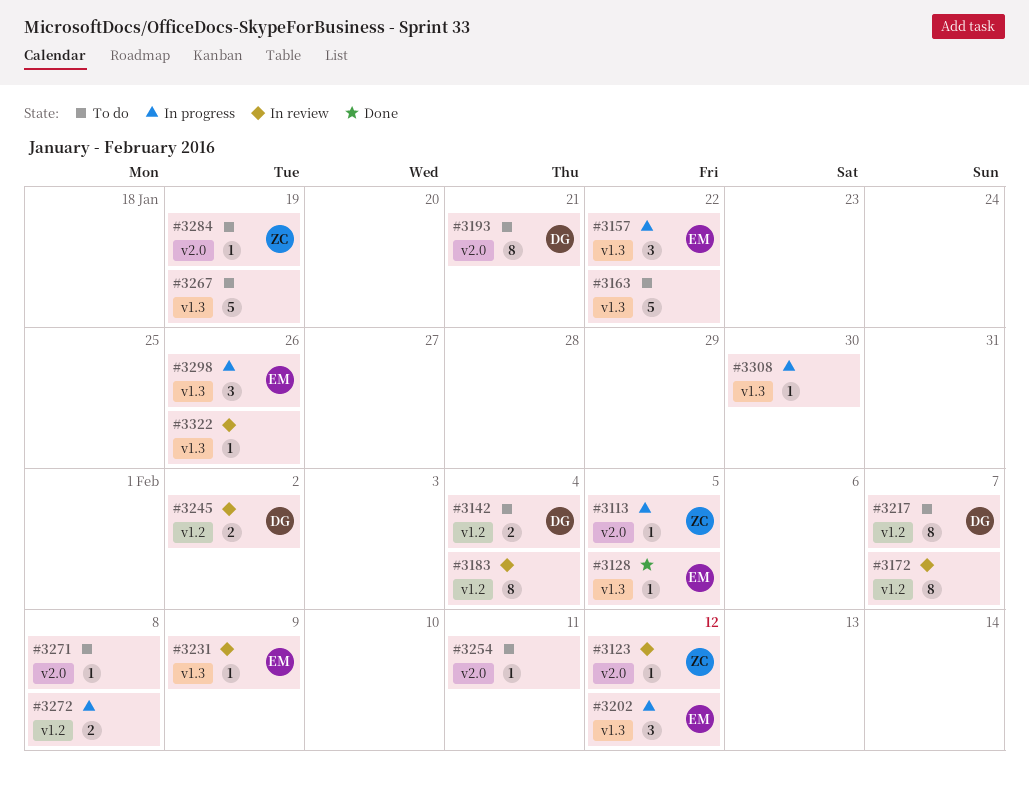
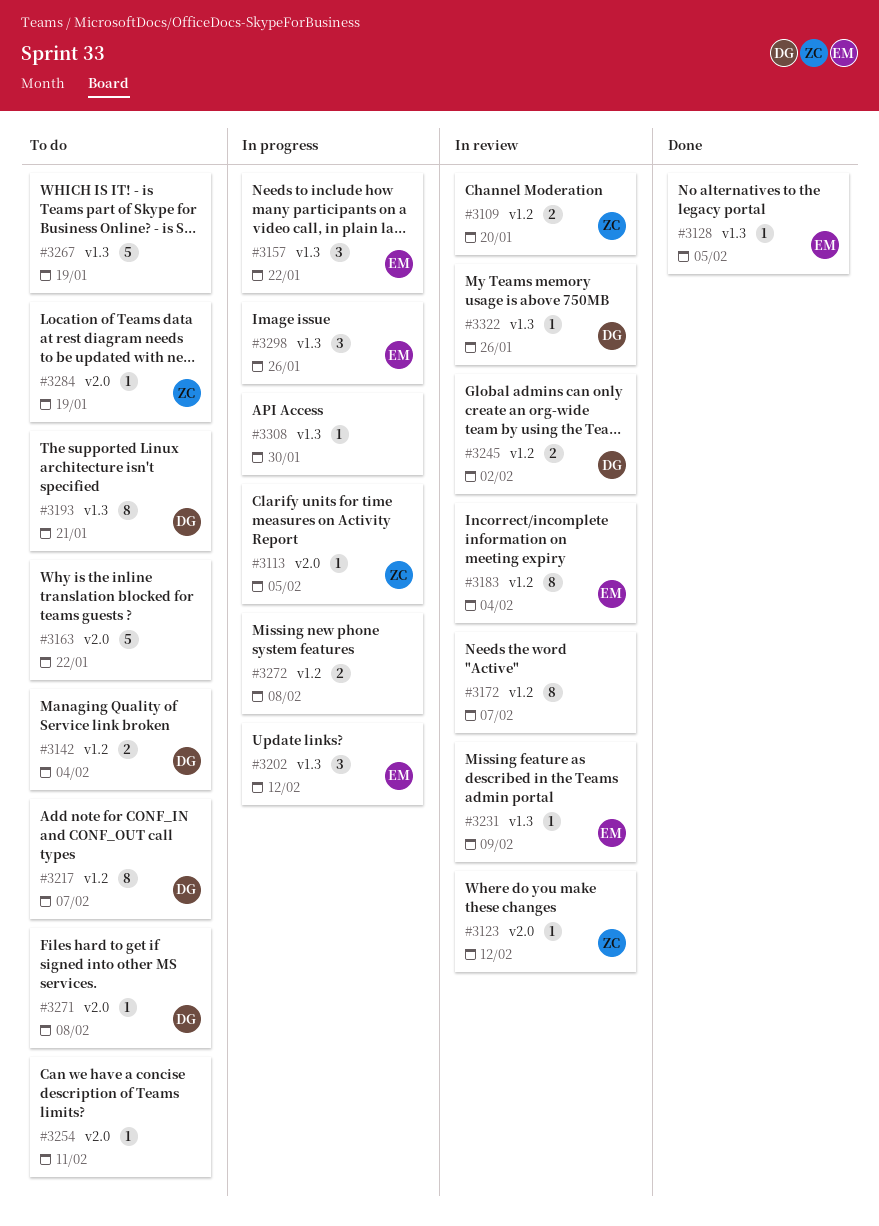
#3109: none -> present
#3163, label: v1.3 -> v2.0
#3183, owner: none -> EM
#3193, label: v2.0 -> v1.3
#3271, owner: none -> DG
#3322, owner: none -> DG

